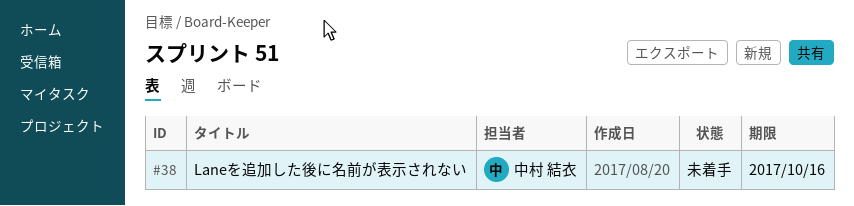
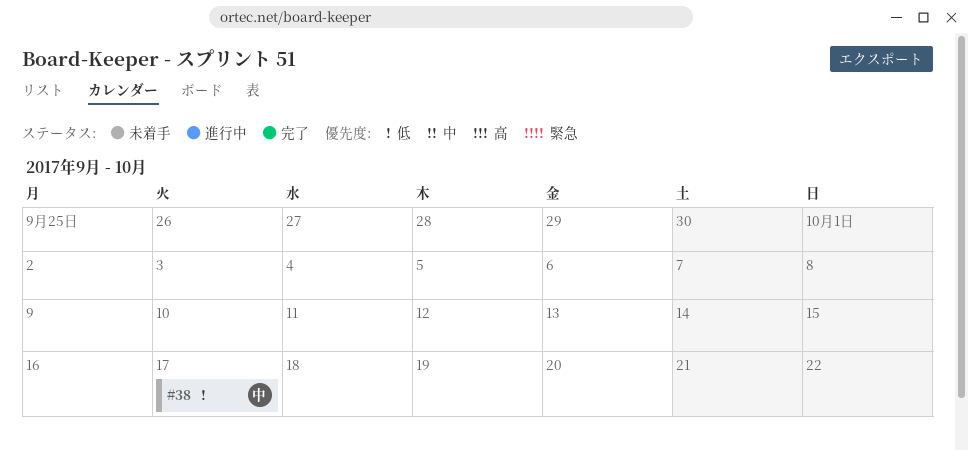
#38, due: Oct 16 -> Oct 17

